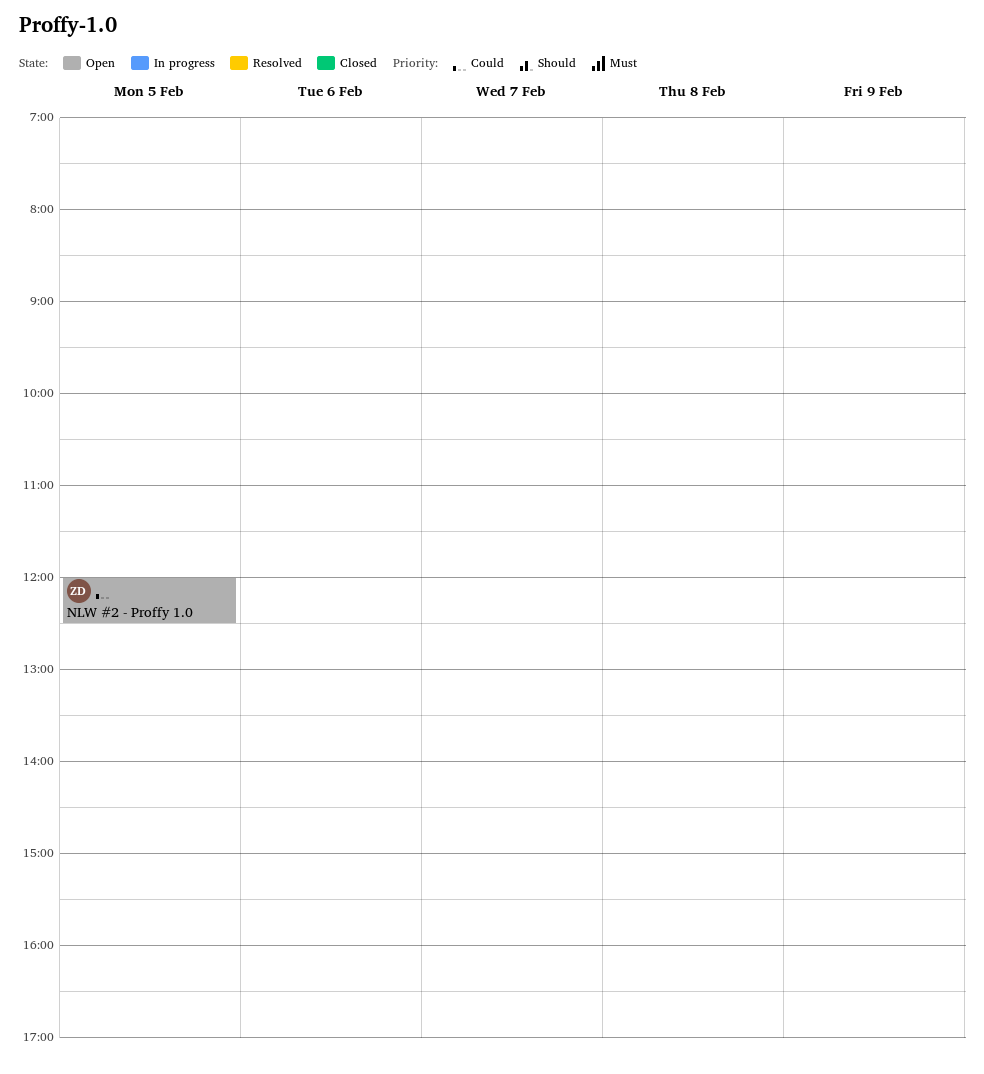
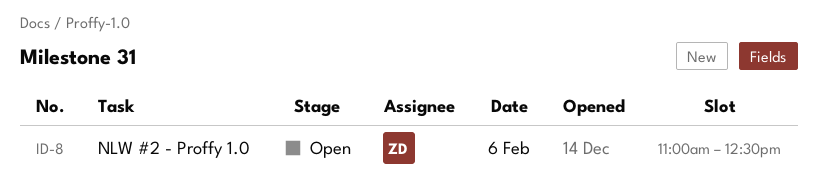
NLW #2 - Proffy 1.0, day: Feb 5 -> Feb 6
NLW #2 - Proffy 1.0, begins: 12:00 -> 11:00

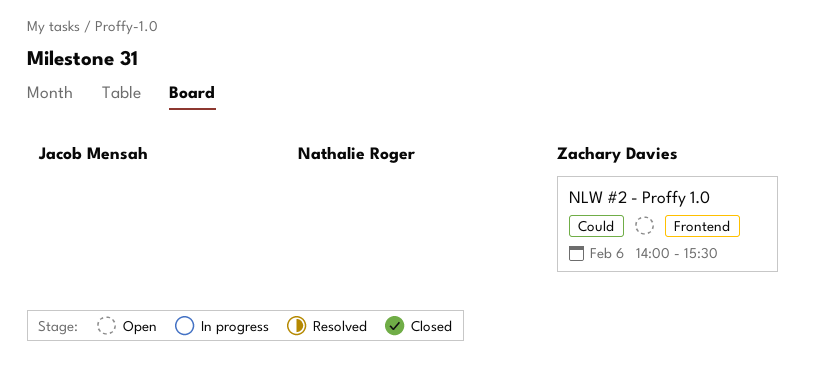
NLW #2 - Proffy 1.0, begins: 11:00 -> 14:00
NLW #2 - Proffy 1.0, ends: 12:30 -> 15:30

